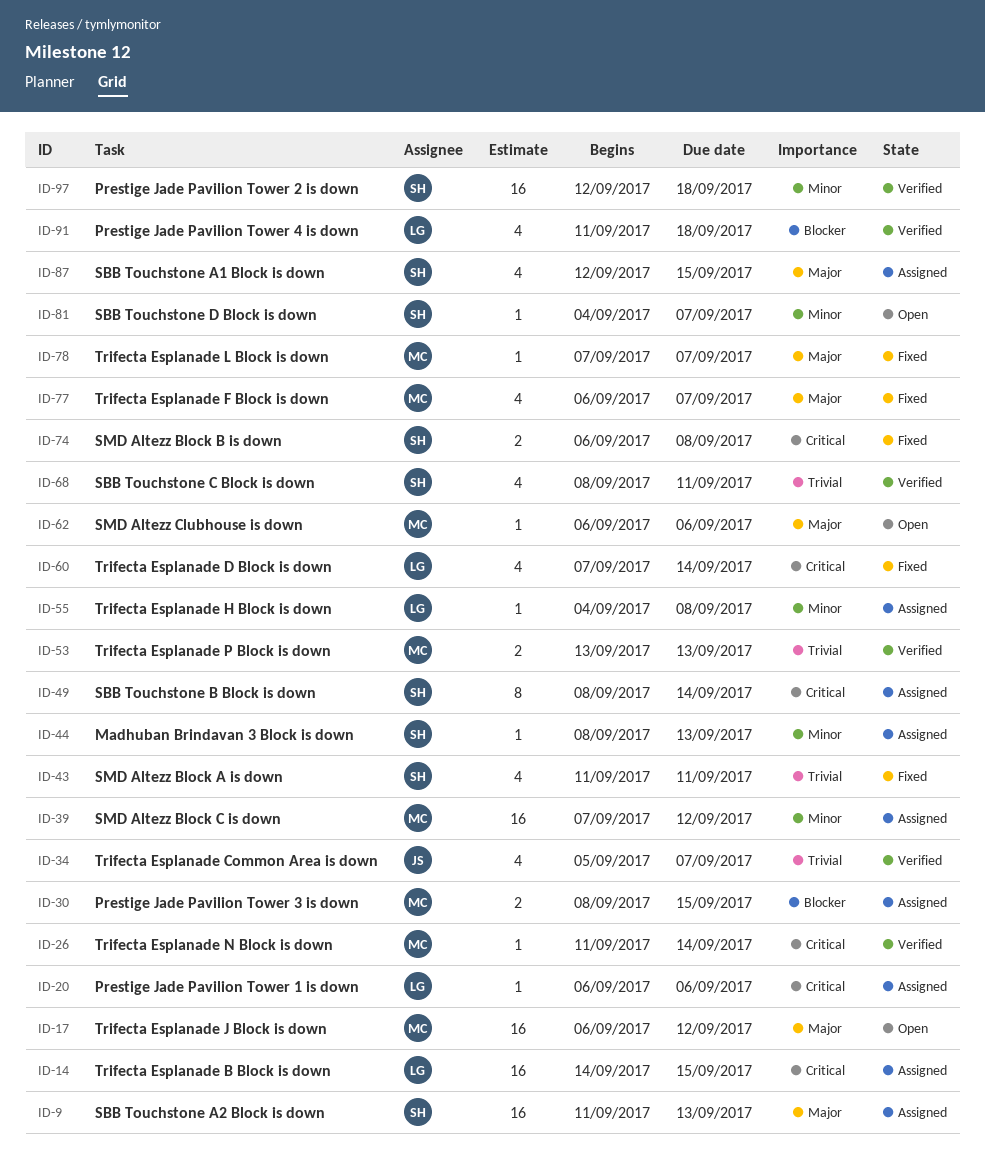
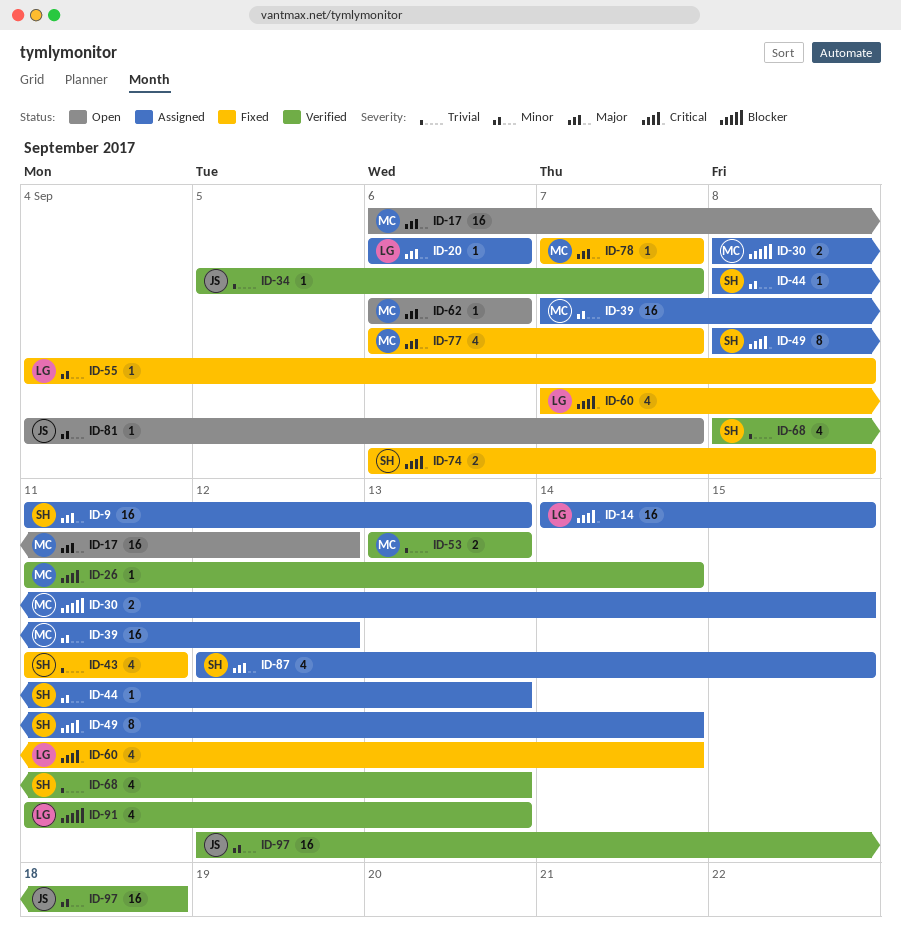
ID-20, priority: Critical -> Major
ID-34, estimate: 4 -> 1
ID-55, status: Assigned -> Fixed
ID-68, due: Sep 11 -> Sep 13
ID-81, owner: SH -> JS
ID-91, due: Sep 18 -> Sep 13
ID-97, owner: SH -> JS

